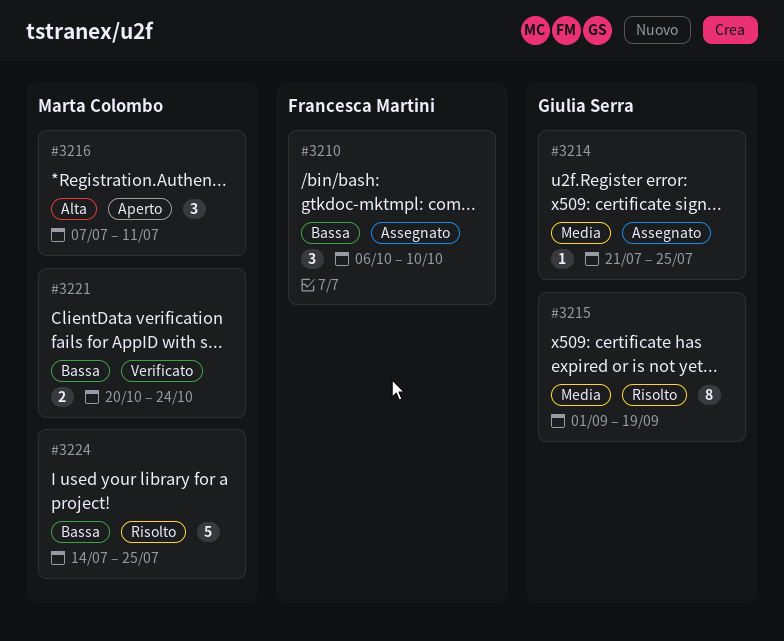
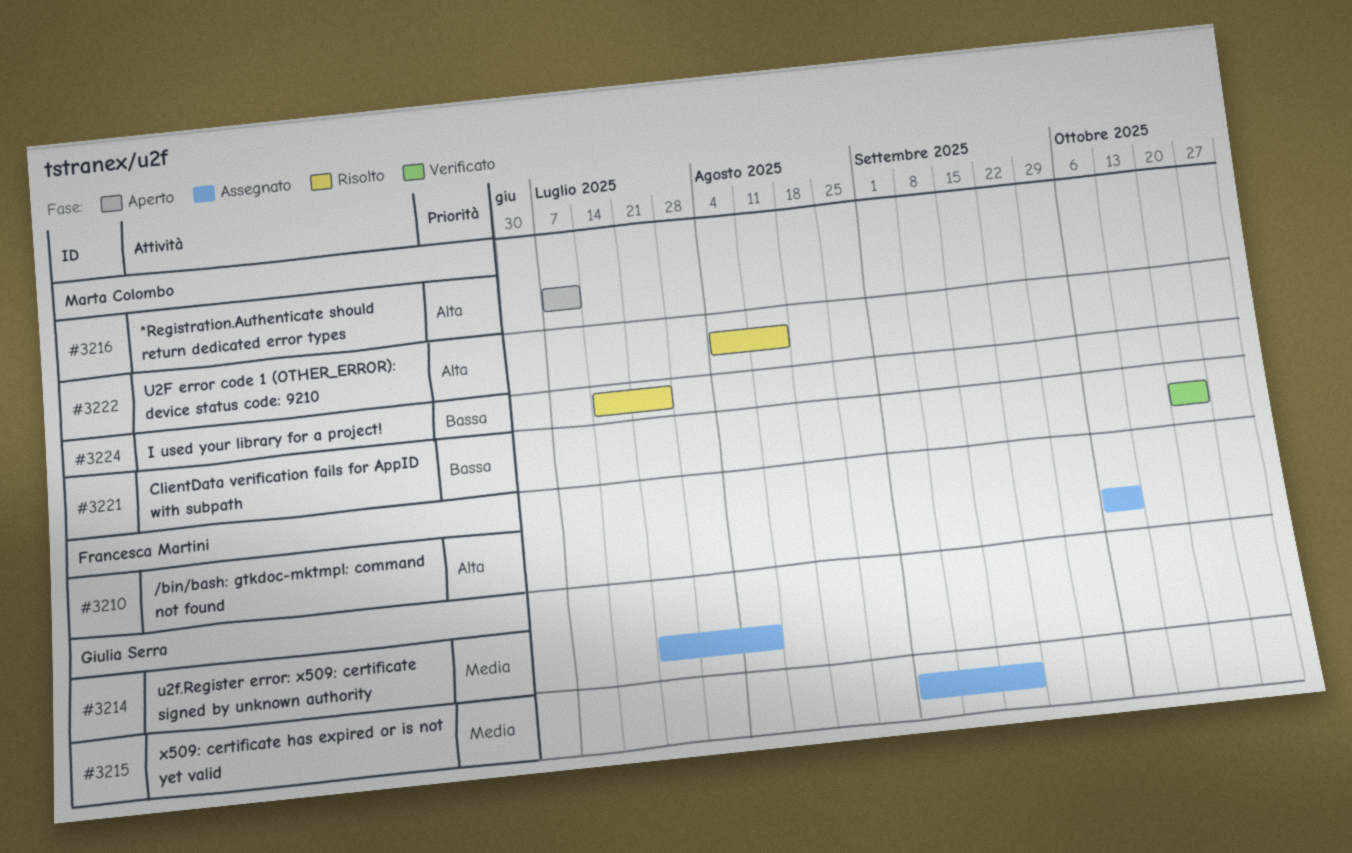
#3210, priority: Bassa -> Alta
#3214, due: Jul 25 -> Aug 8
#3215, status: Risolto -> Assegnato
#3222: none -> present

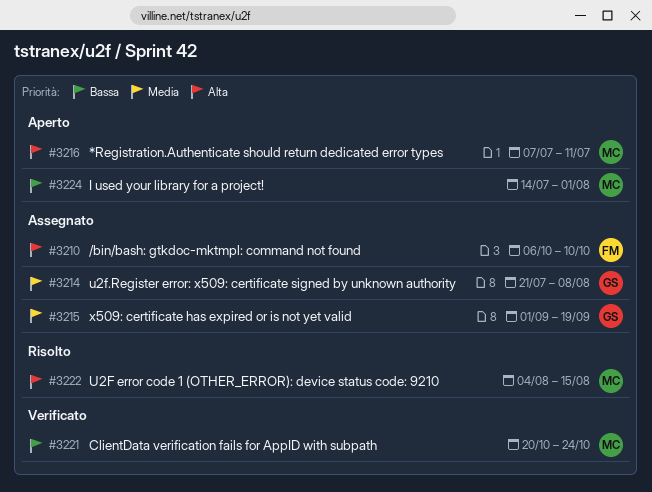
#3224, status: Risolto -> Aperto
#3224, due: Jul 25 -> Aug 1

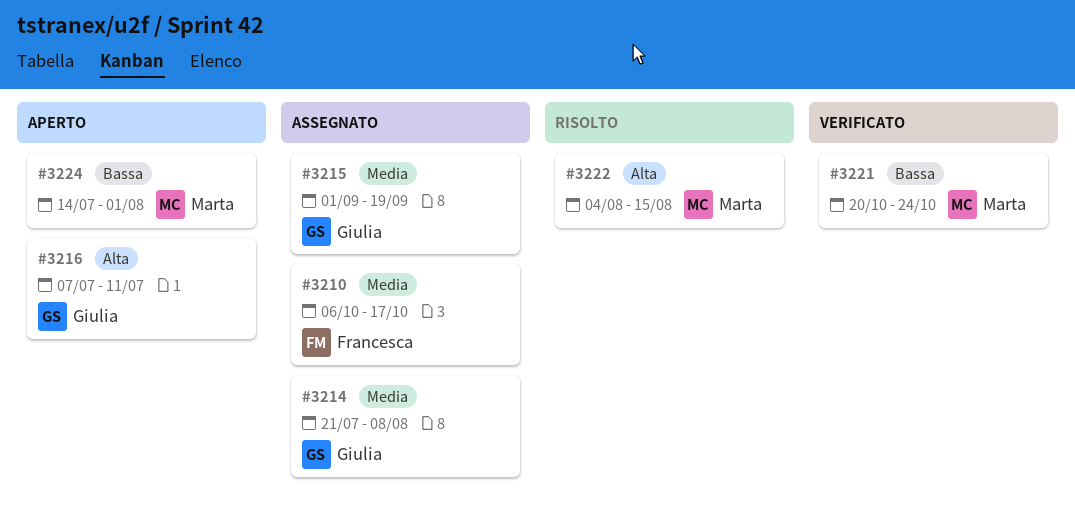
#3210, priority: Alta -> Media
#3210, due: Oct 10 -> Oct 17
#3216, owner: Marta -> Giulia

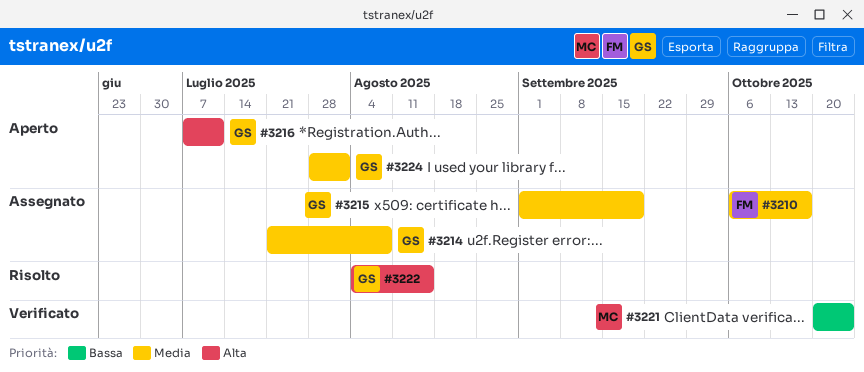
#3222, owner: Marta -> Giulia
#3224, owner: Marta -> Giulia
#3224, priority: Bassa -> Media
#3224, start: Jul 14 -> Jul 28

